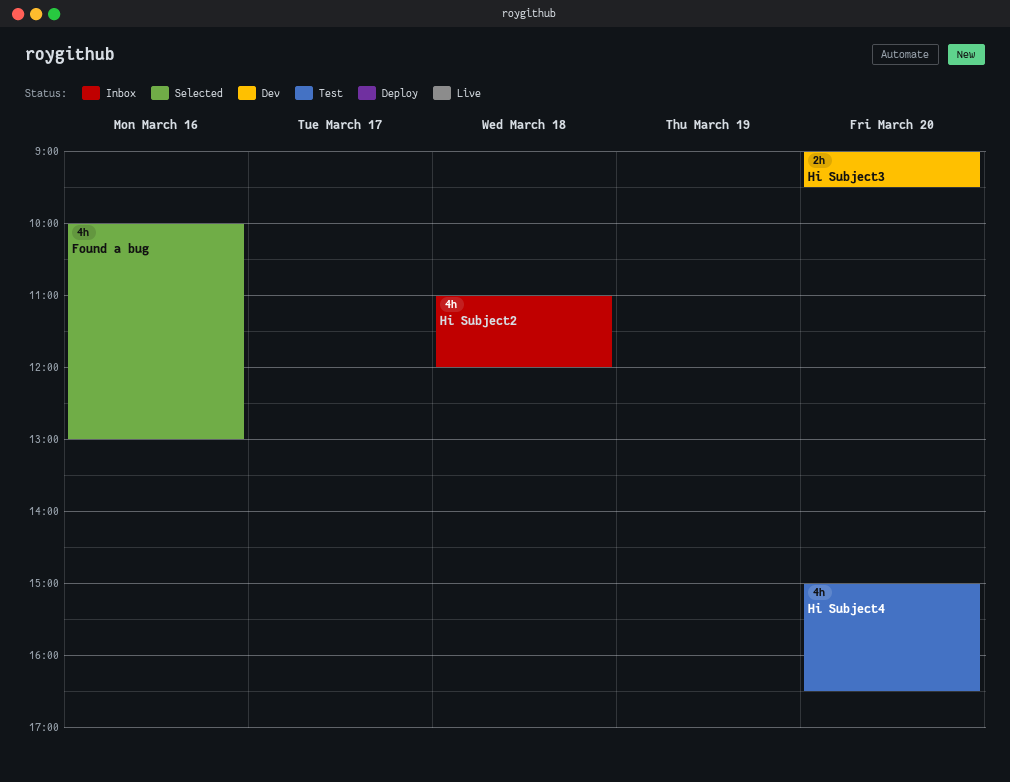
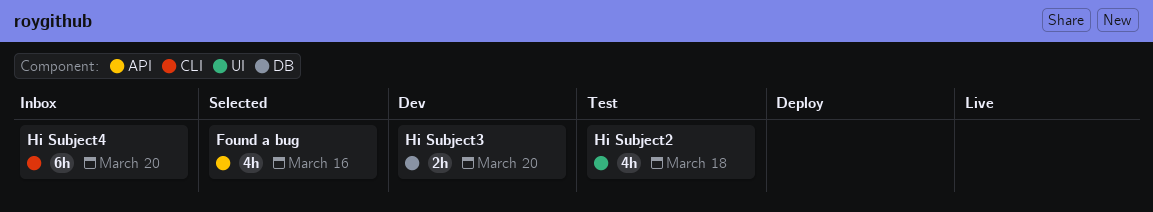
Hi Subject2, status: Inbox -> Test
Hi Subject4, status: Test -> Inbox
Hi Subject4, estimate: 4h -> 6h

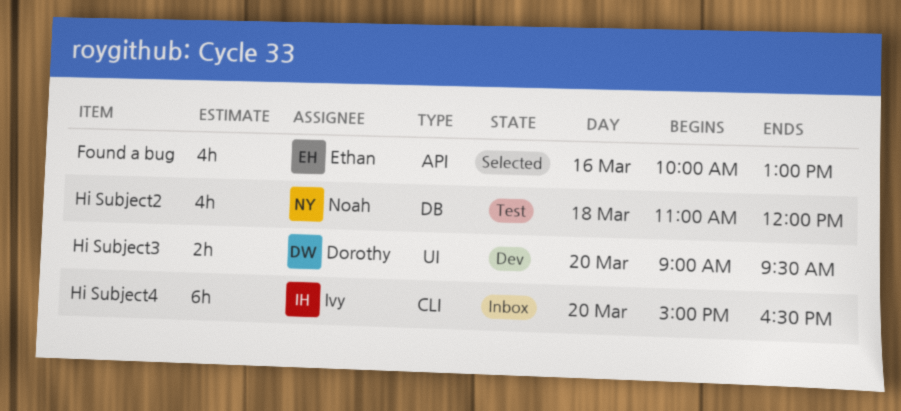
Hi Subject2, label: UI -> DB
Hi Subject3, label: DB -> UI

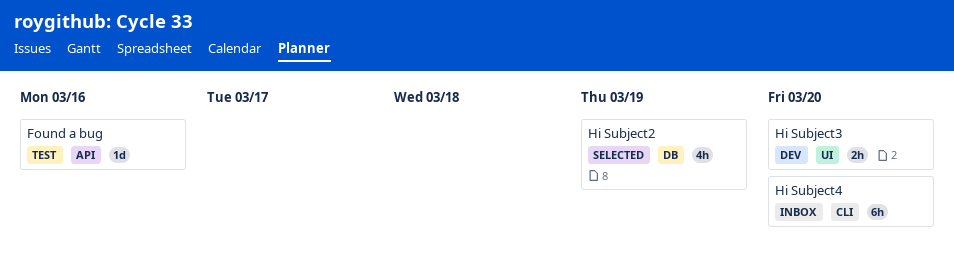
Found a bug, status: Selected -> Test
Found a bug, estimate: 4h -> 1d
Hi Subject2, status: Test -> Selected
Hi Subject2, day: Mar 18 -> Mar 19

